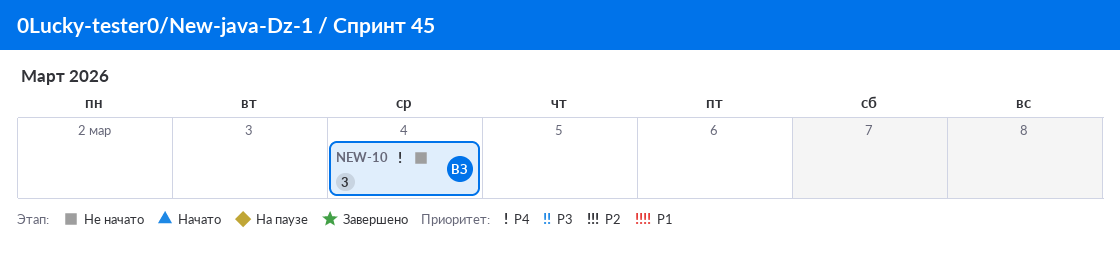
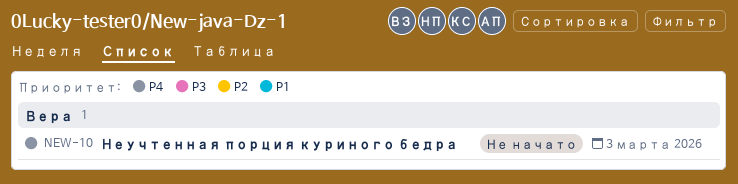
NEW-10, day: Mar 4 -> Mar 3

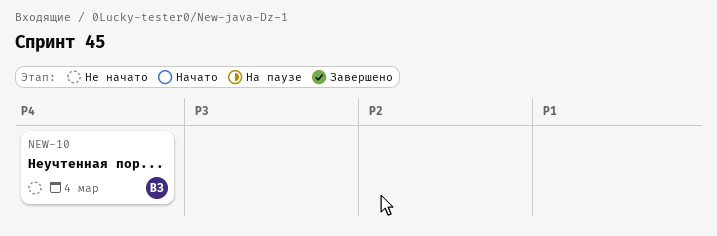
NEW-10, day: Mar 3 -> Mar 4

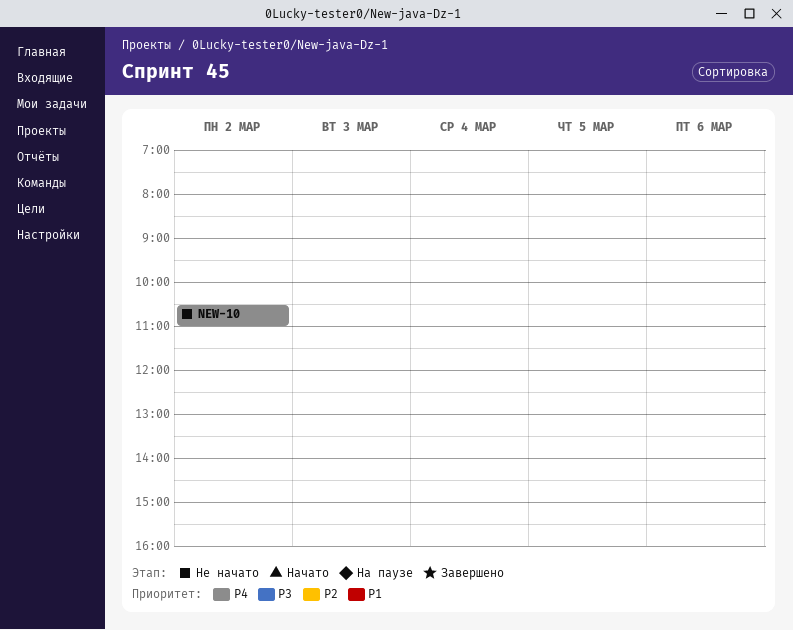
NEW-10, day: Mar 4 -> Mar 2

